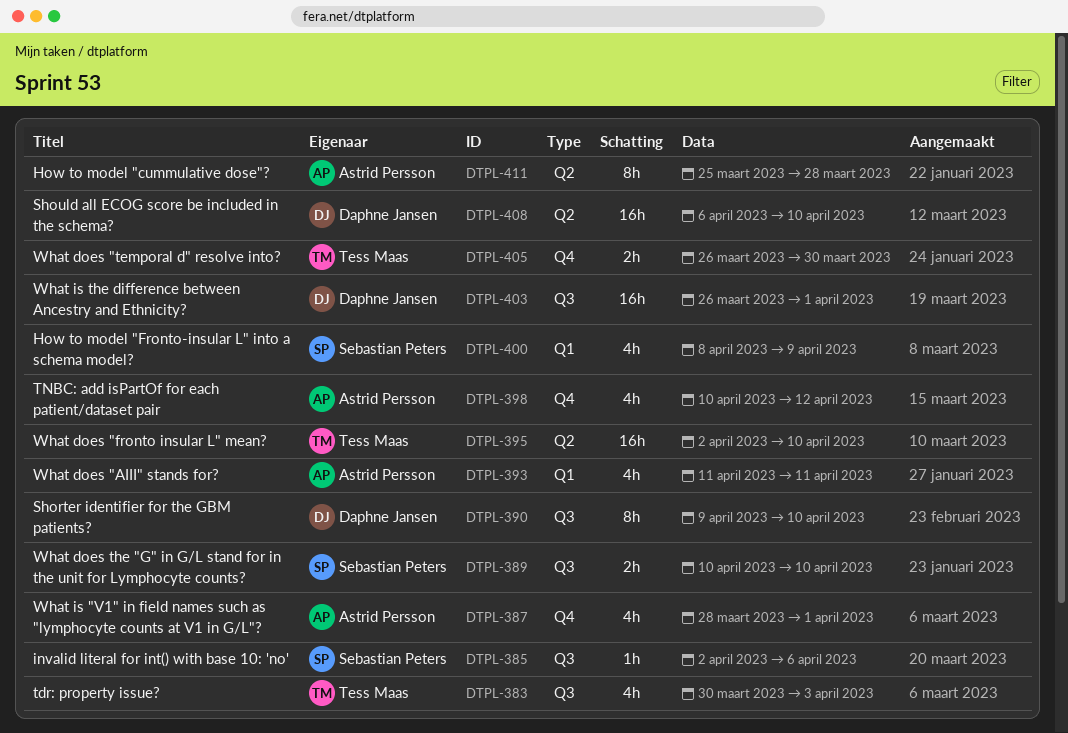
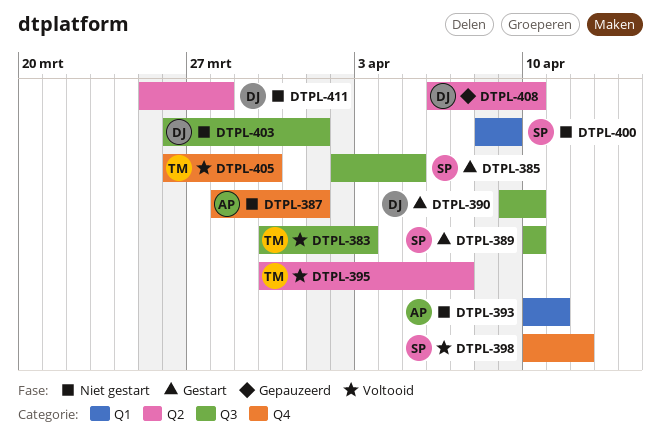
DTPL-385, due: Apr 6 -> Apr 5
DTPL-393, start: Apr 11 -> Apr 10
DTPL-395, start: Apr 2 -> Mar 30
DTPL-395, due: Apr 10 -> Apr 7
DTPL-398, owner: Astrid Persson -> Sebastian Peters
DTPL-411, owner: Astrid Persson -> Daphne Jansen

